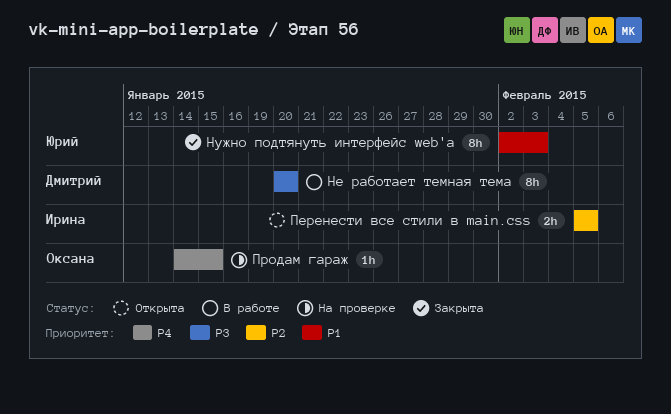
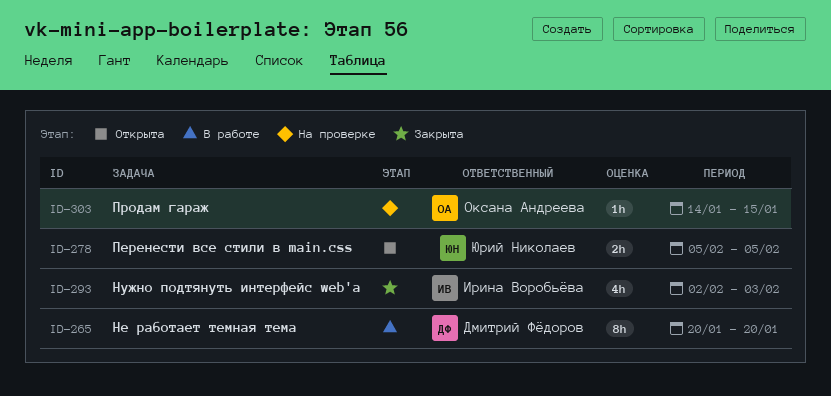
Нужно подтянуть интерфейс web'а, owner: Юрий Николаев -> Ирина Воробьёва
Нужно подтянуть интерфейс web'а, estimate: 8h -> 4h
Перенести все стили в main.css, owner: Ирина Воробьёва -> Юрий Николаев

